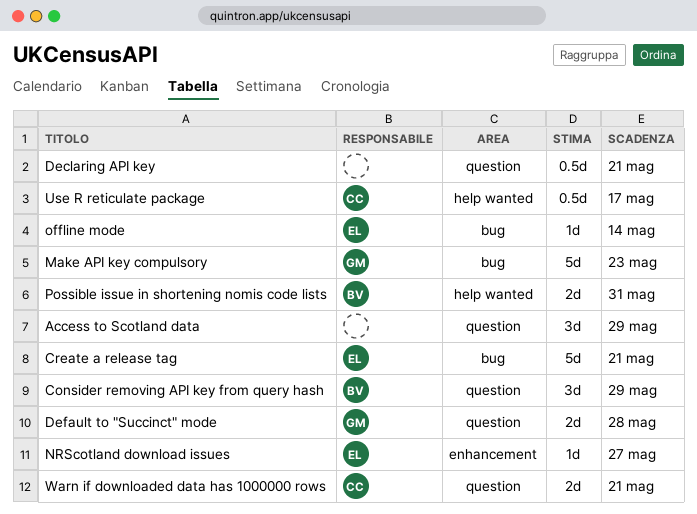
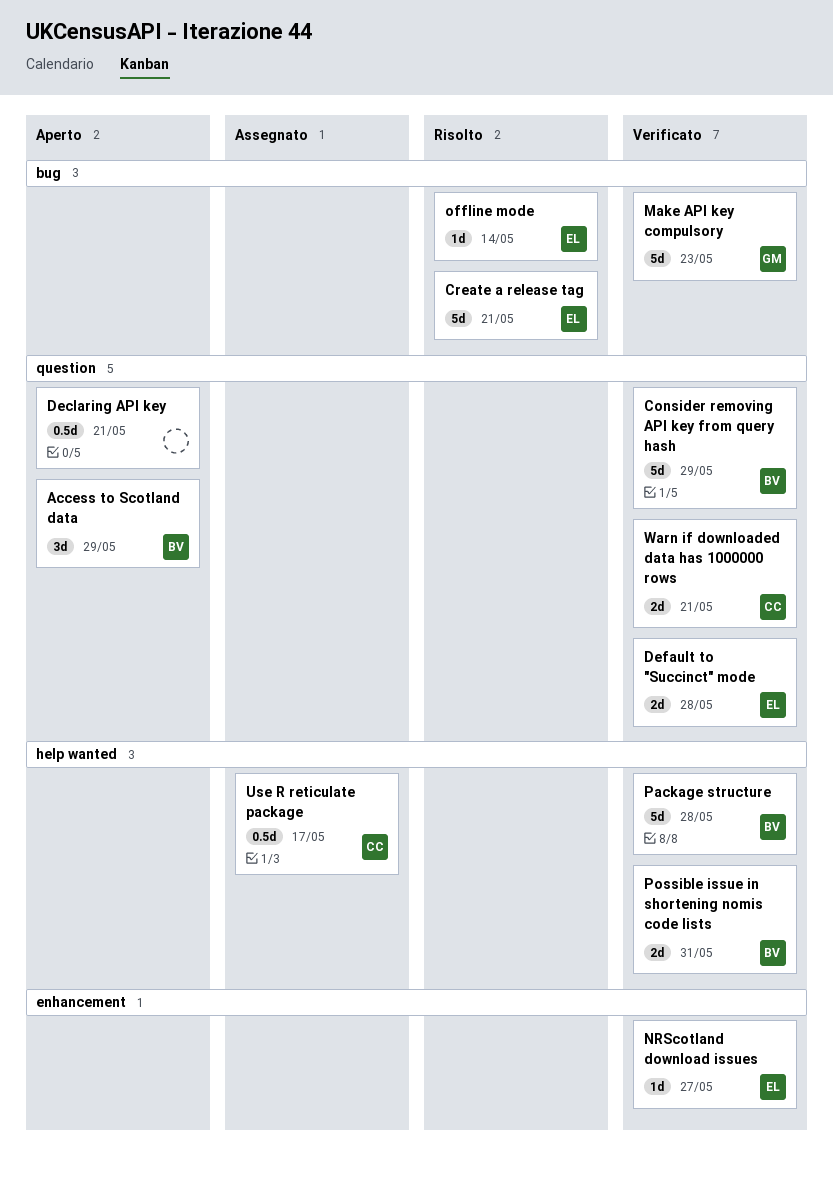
Access to Scotland data, owner: none -> BV
Consider removing API key from query hash, estimate: 3d -> 5d
Default to "Succinct" mode, owner: GM -> EL
Package structure: none -> present

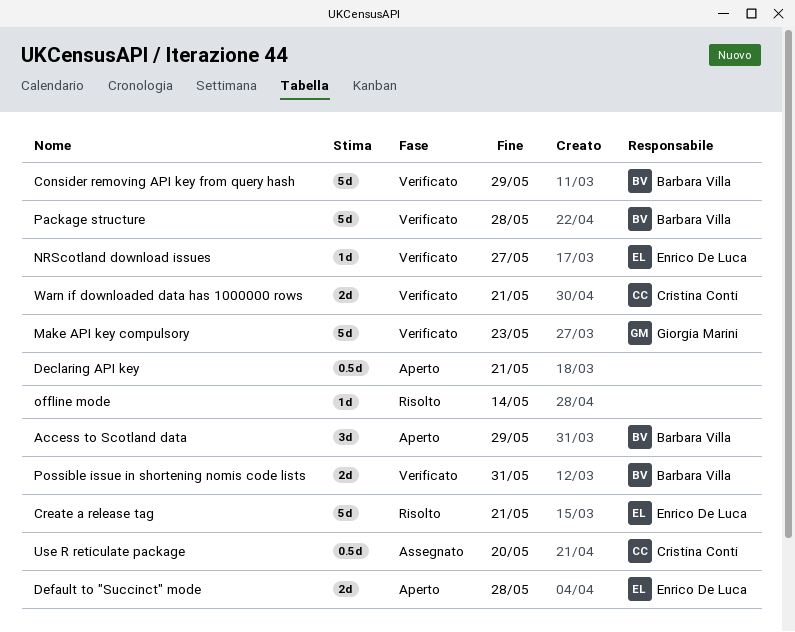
Default to "Succinct" mode, status: Verificato -> Aperto
offline mode, owner: Enrico De Luca -> none
Use R reticulate package, due: May 17 -> May 20

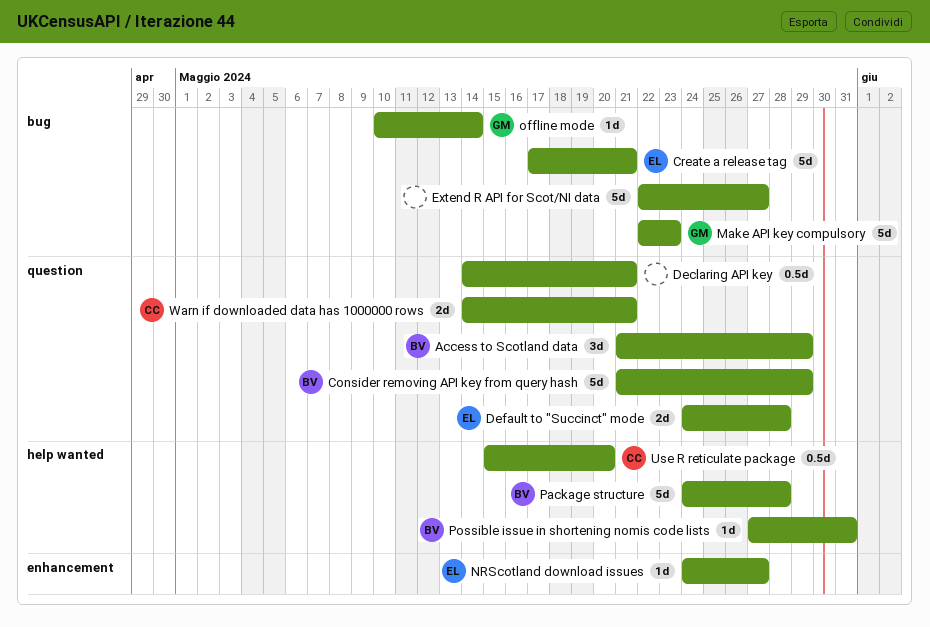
Extend R API for Scot/NI data: none -> present
offline mode, owner: none -> Giorgia Marini
Possible issue in shortening nomis code lists, estimate: 2d -> 1d

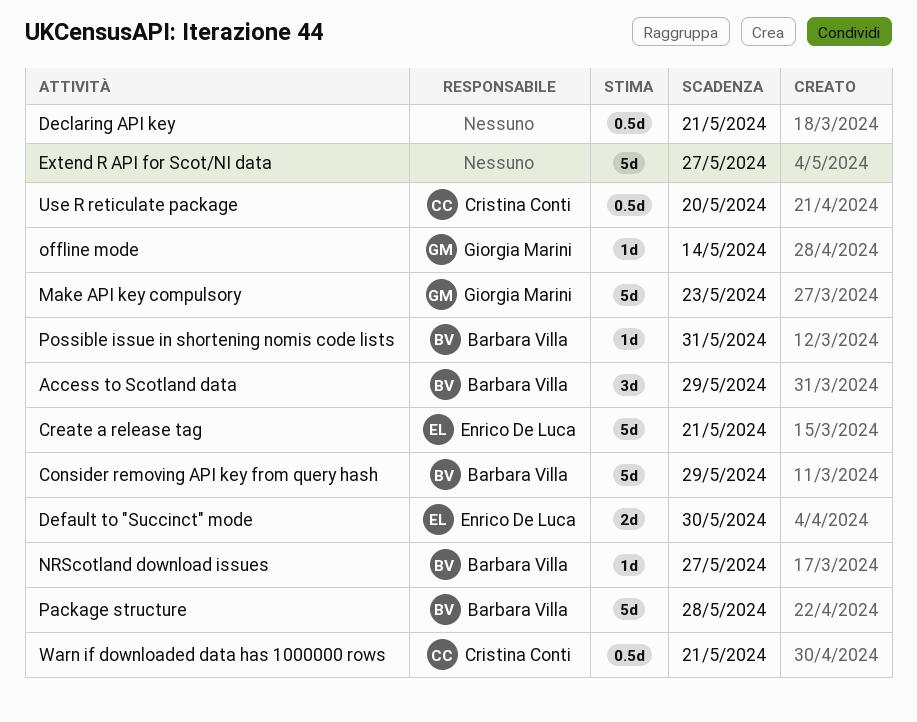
Default to "Succinct" mode, due: May 28 -> May 30
NRScotland download issues, owner: Enrico De Luca -> Barbara Villa
Warn if downloaded data has 1000000 rows, estimate: 2d -> 0.5d

